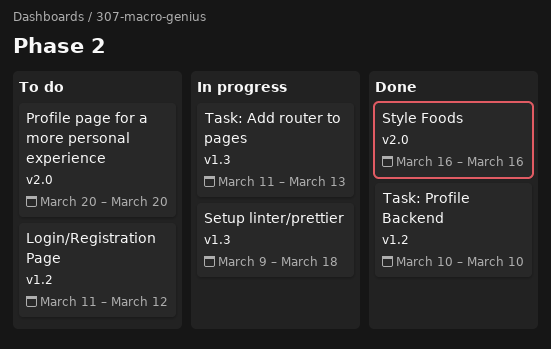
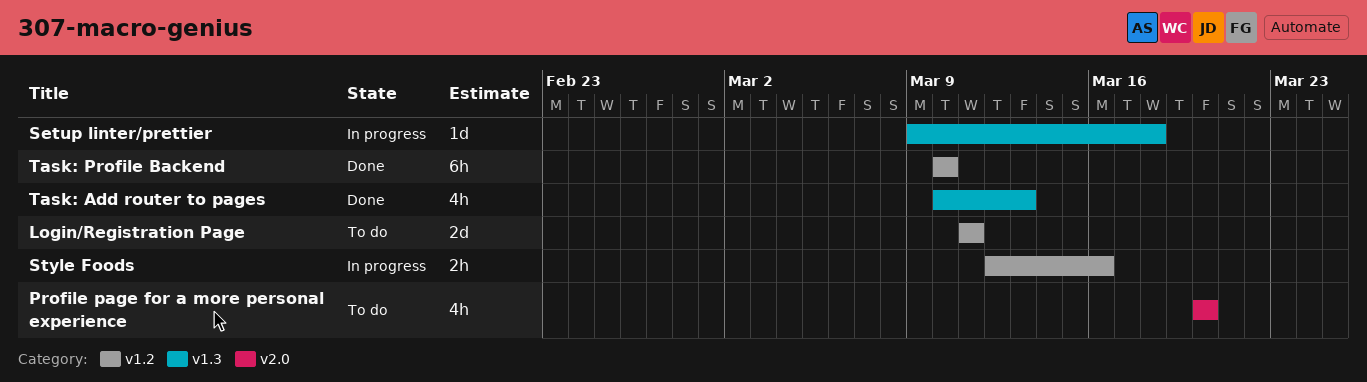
Login/Registration Page, due: Mar 12 -> Mar 11
Style Foods, status: Done -> In progress
Style Foods, label: v2.0 -> v1.2
Style Foods, start: Mar 16 -> Mar 12
Task: Add router to pages, status: In progress -> Done
Task: Add router to pages, start: Mar 11 -> Mar 10

